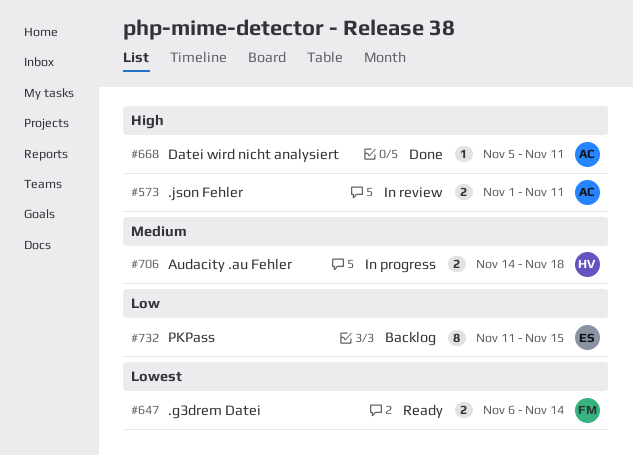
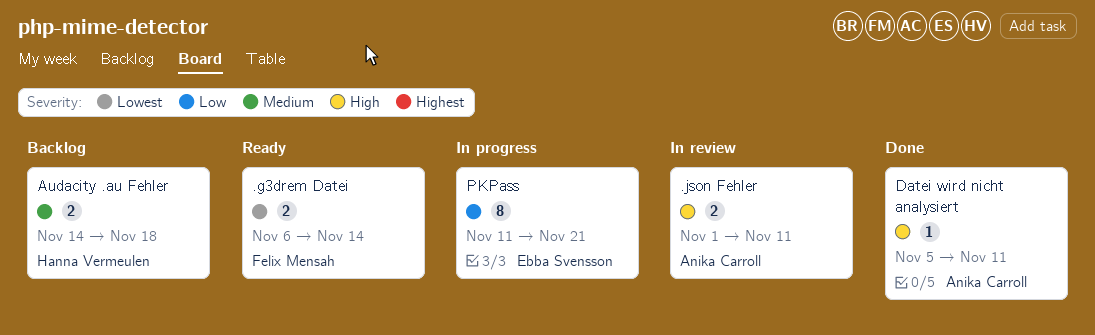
Audacity .au Fehler, status: In progress -> Backlog
PKPass, status: Backlog -> In progress
PKPass, due: Nov 15 -> Nov 21

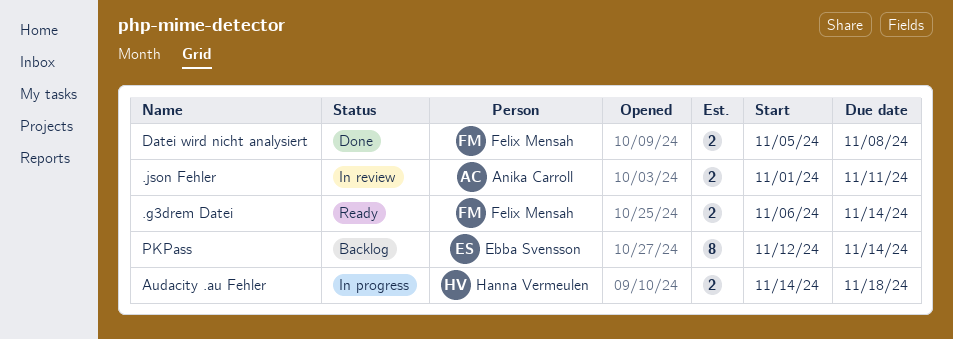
Audacity .au Fehler, status: Backlog -> In progress
Datei wird nicht analysiert, owner: Anika Carroll -> Felix Mensah
Datei wird nicht analysiert, estimate: 1 -> 2
Datei wird nicht analysiert, due: Nov 11 -> Nov 8
PKPass, status: In progress -> Backlog
PKPass, start: Nov 11 -> Nov 12
PKPass, due: Nov 21 -> Nov 14

